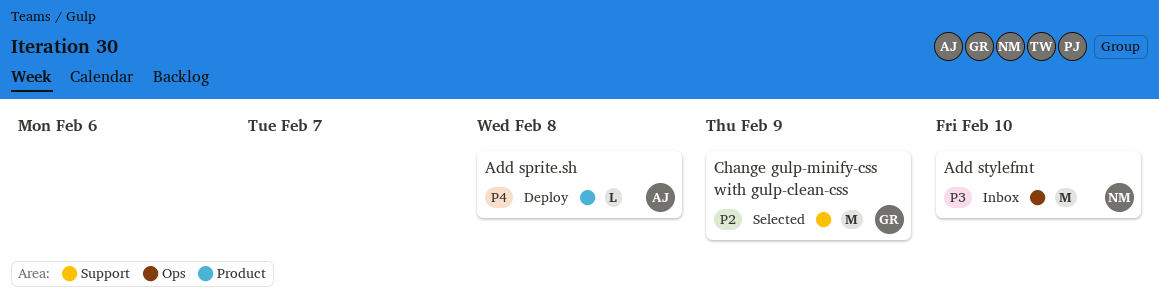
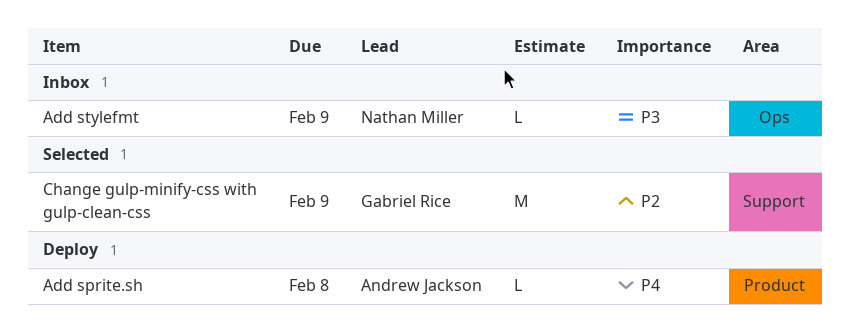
Add stylefmt, estimate: M -> L
Add stylefmt, due: Feb 10 -> Feb 9

